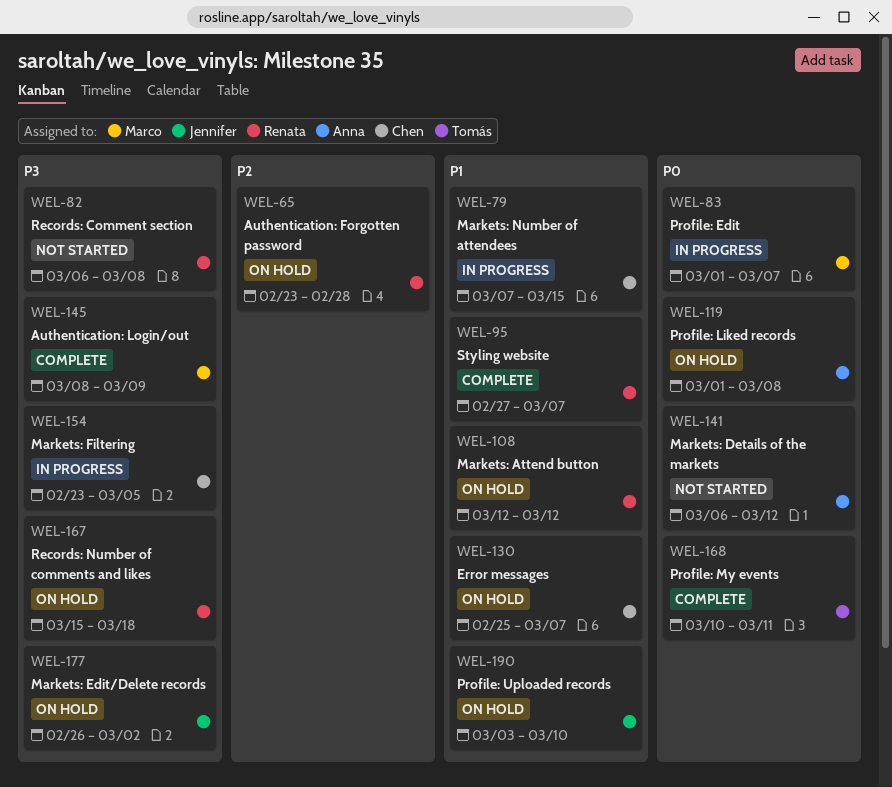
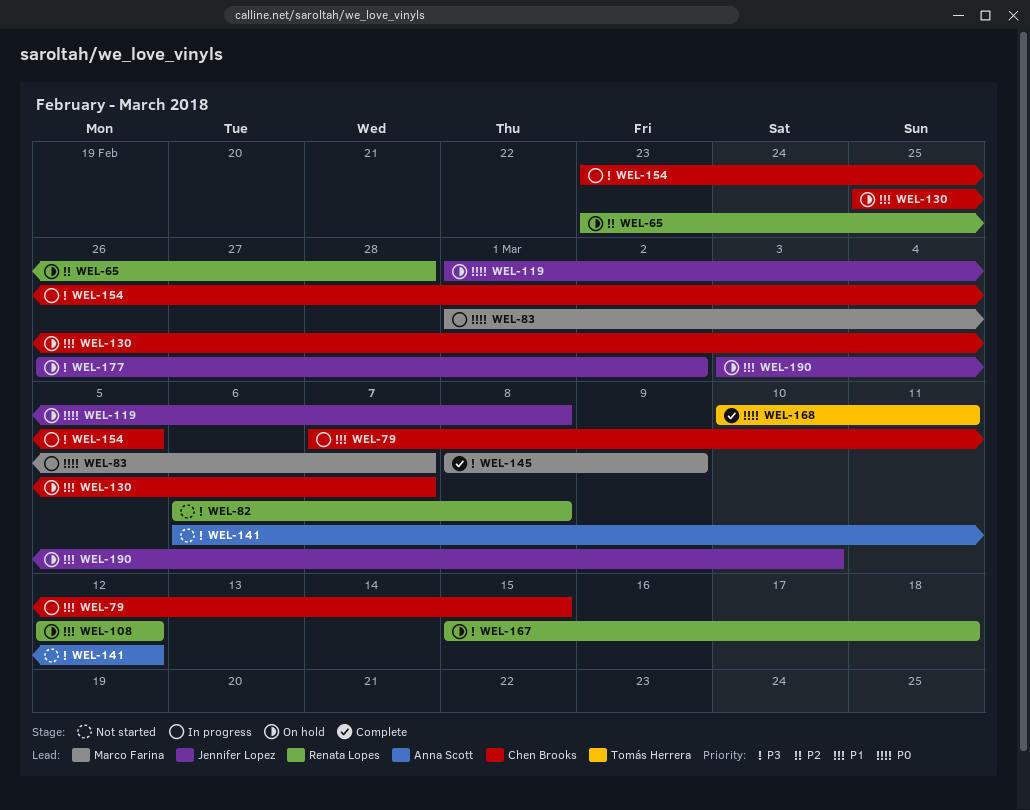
WEL-95: present -> none
WEL-119, owner: Anna Scott -> Jennifer Lopez
WEL-141, priority: P0 -> P3

